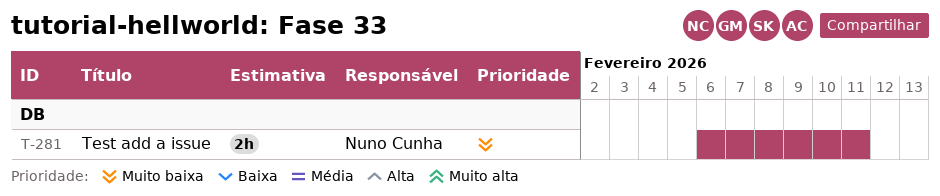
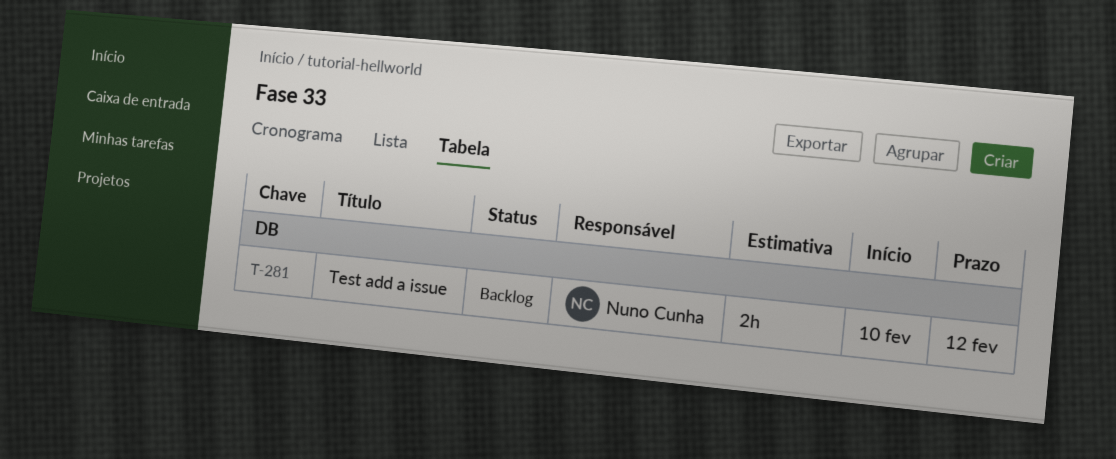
T-281, start: Feb 6 -> Feb 10
T-281, due: Feb 11 -> Feb 12

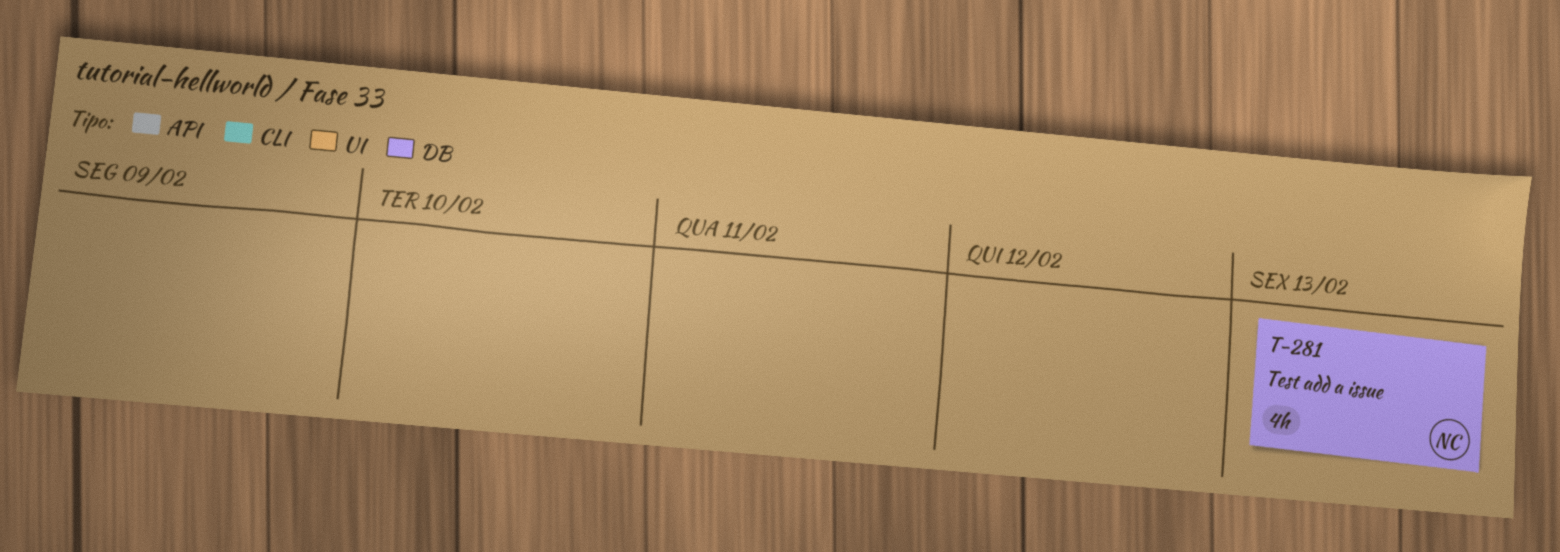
T-281, estimate: 2h -> 4h
T-281, due: Feb 12 -> Feb 13

